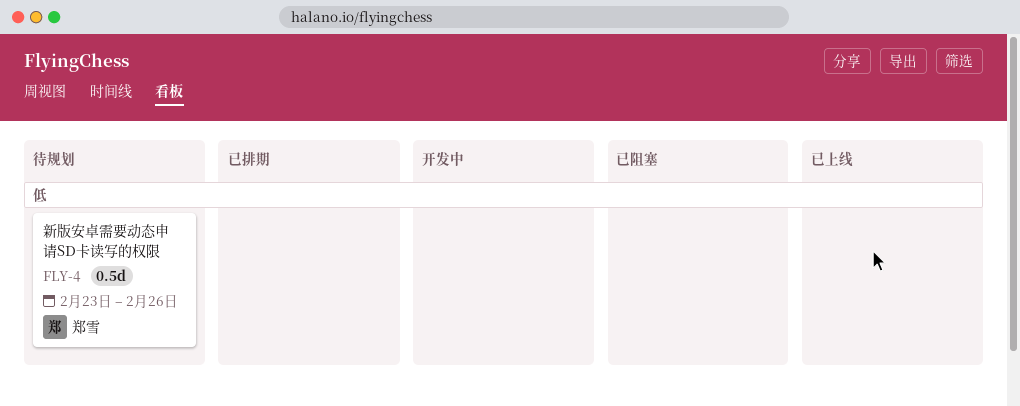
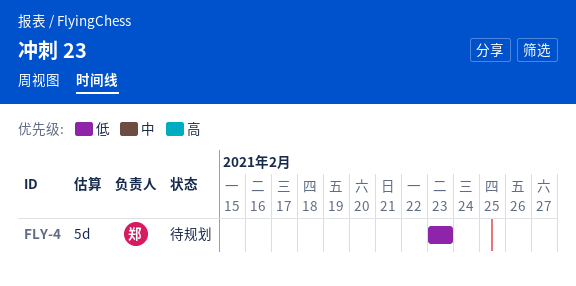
FLY-4, estimate: 0.5d -> 5d
FLY-4, due: Feb 26 -> Feb 23

